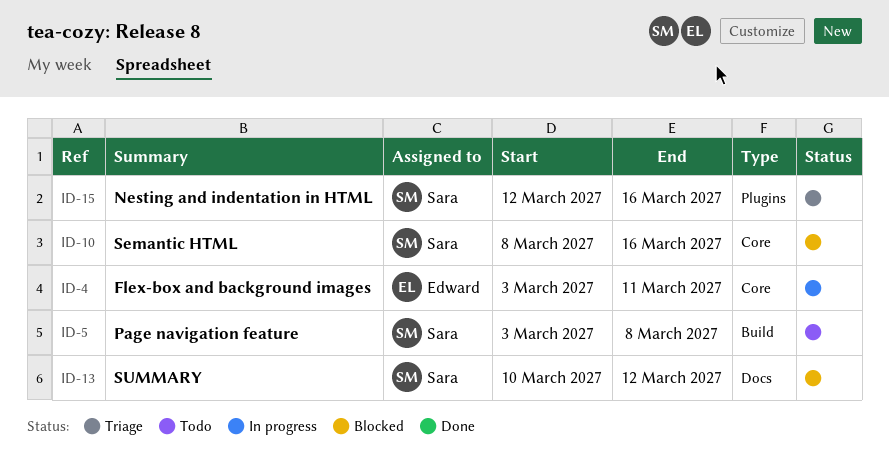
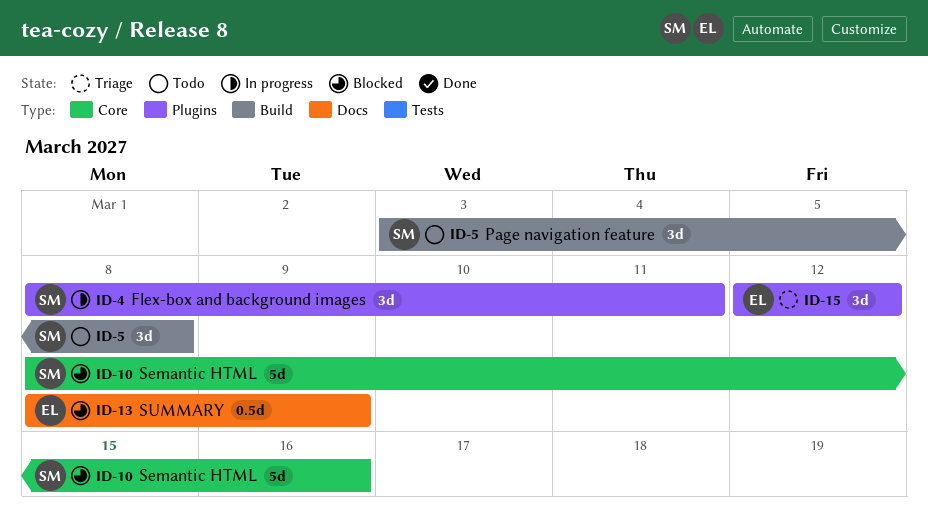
ID-4, owner: Edward -> Sara
ID-4, label: Core -> Plugins
ID-4, start: Mar 3 -> Mar 8
ID-13, owner: Sara -> Edward
ID-13, start: Mar 10 -> Mar 8
ID-13, due: Mar 12 -> Mar 9
ID-15, owner: Sara -> Edward
ID-15, due: Mar 16 -> Mar 12

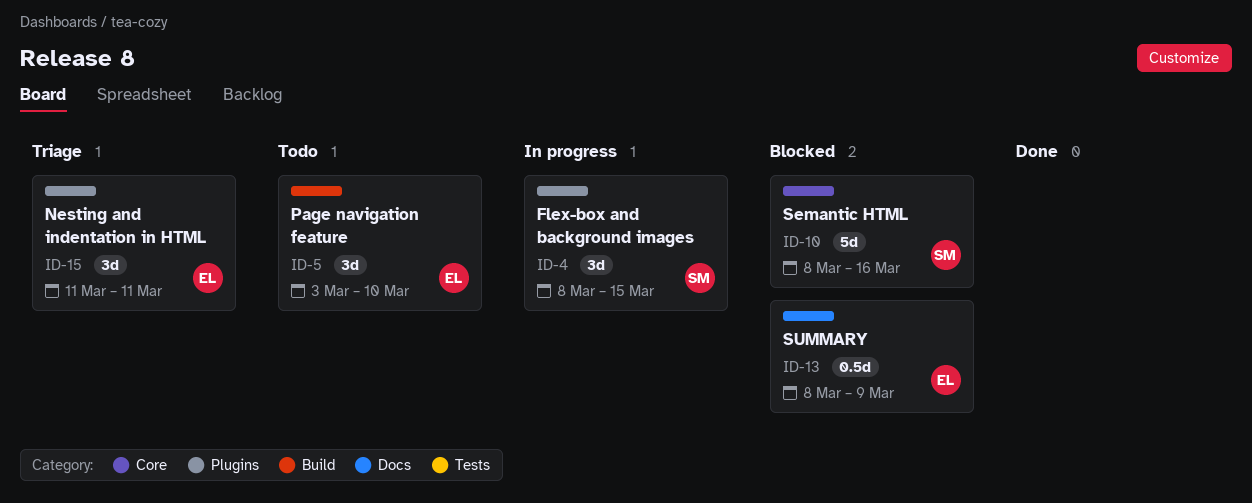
ID-4, due: Mar 11 -> Mar 15
ID-5, owner: SM -> EL
ID-5, due: Mar 8 -> Mar 10
ID-15, start: Mar 12 -> Mar 11
ID-15, due: Mar 12 -> Mar 11

